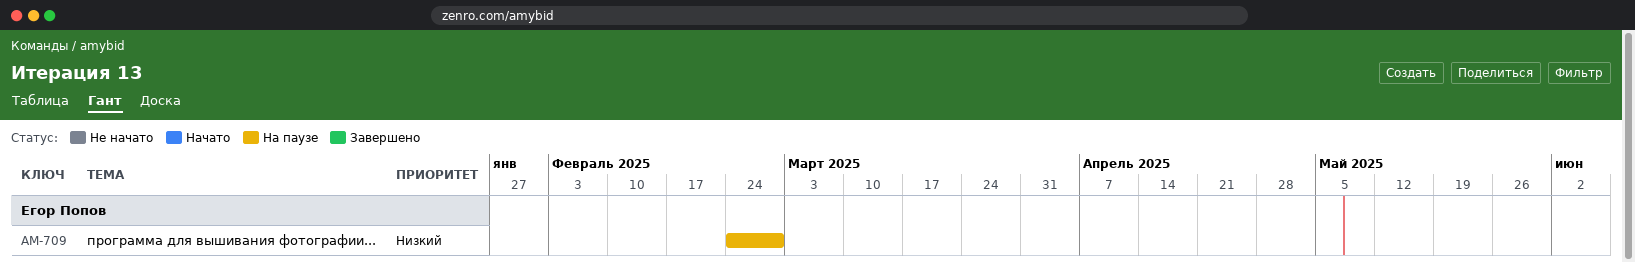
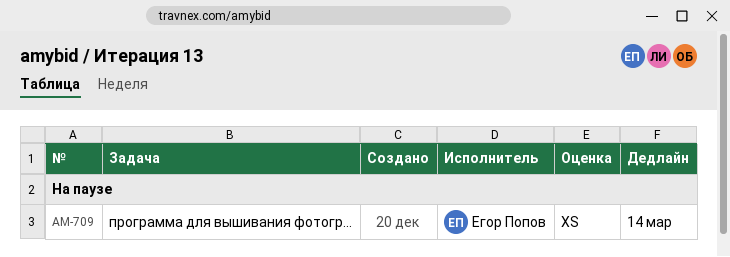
AM-709, due: Feb 28 -> Mar 14

